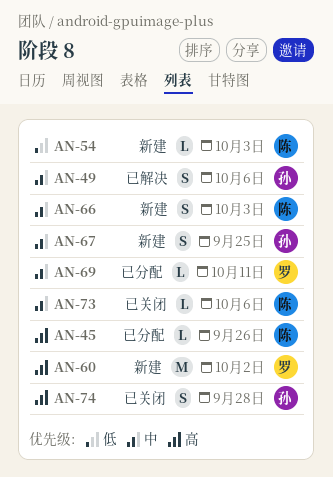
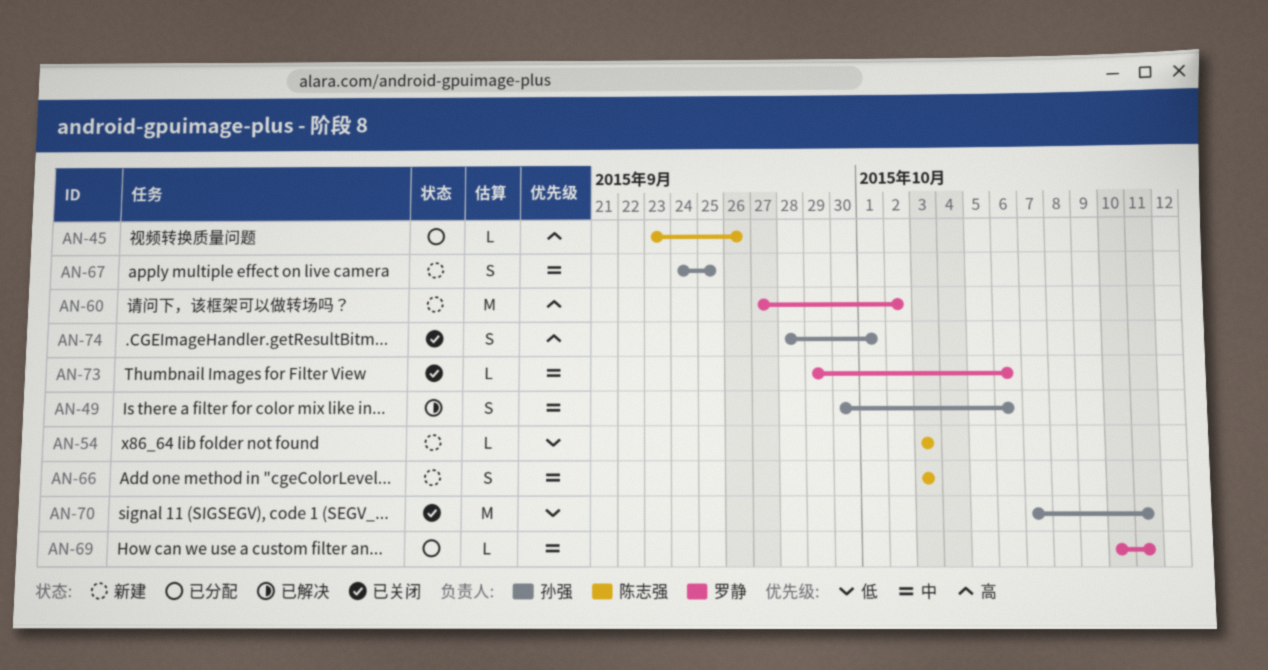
AN-70: none -> present
AN-73, owner: 陈志强 -> 罗静
AN-74, due: Sep 28 -> Oct 1

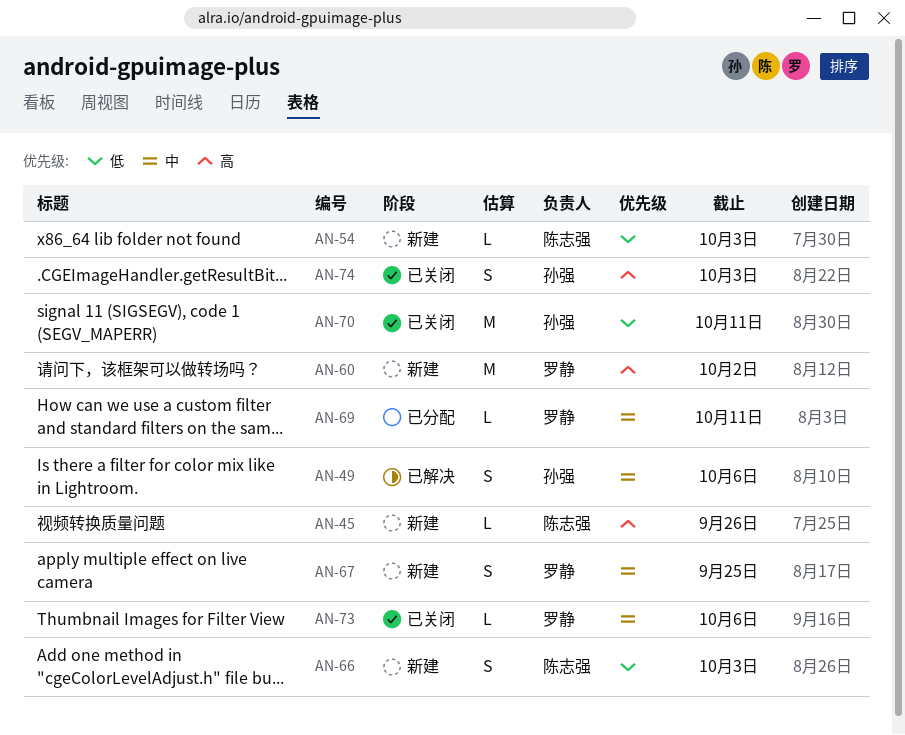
AN-45, status: 已分配 -> 新建
AN-66, priority: 中 -> 低
AN-67, owner: 孙强 -> 罗静
AN-74, due: Oct 1 -> Oct 3

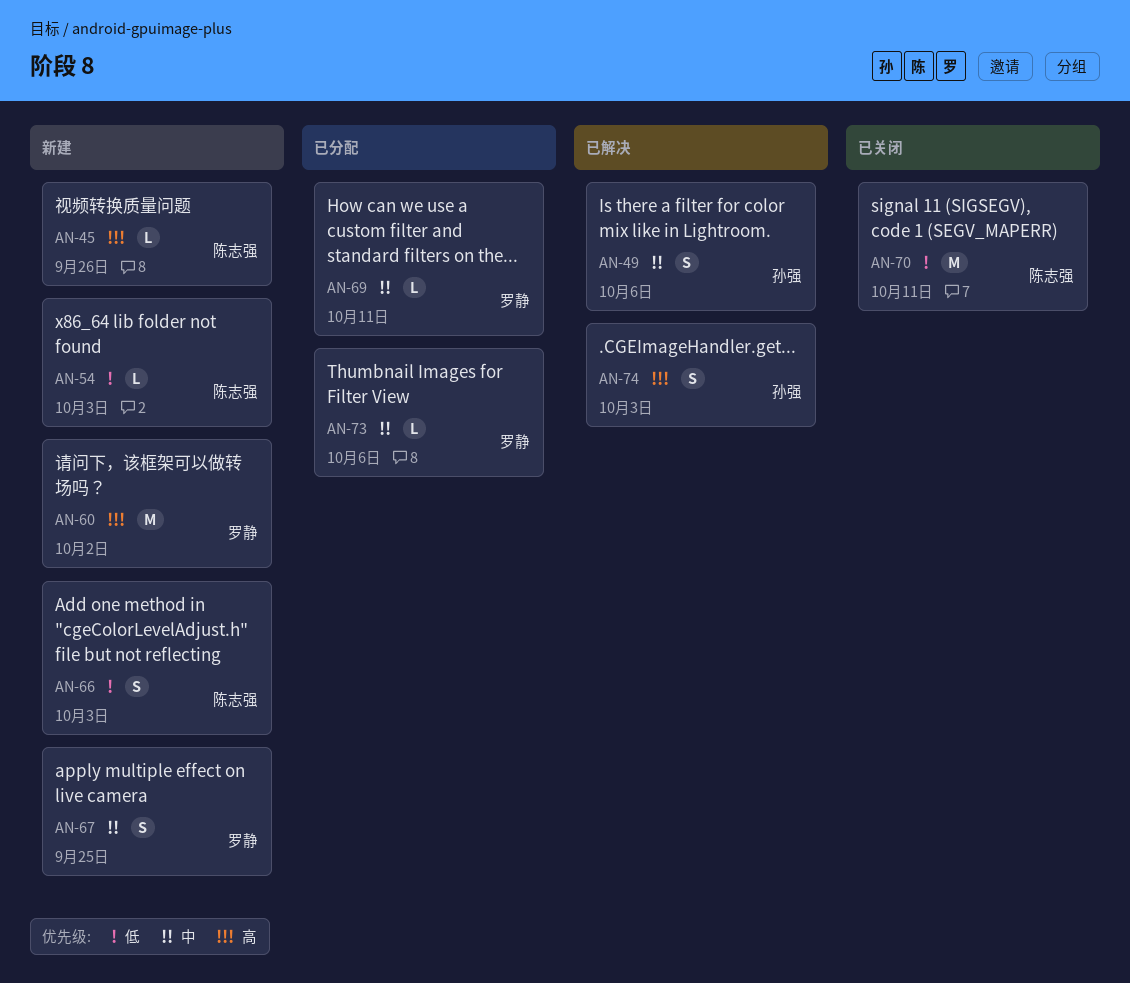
AN-70, owner: 孙强 -> 陈志强
AN-73, status: 已关闭 -> 已分配
AN-74, status: 已关闭 -> 已解决

